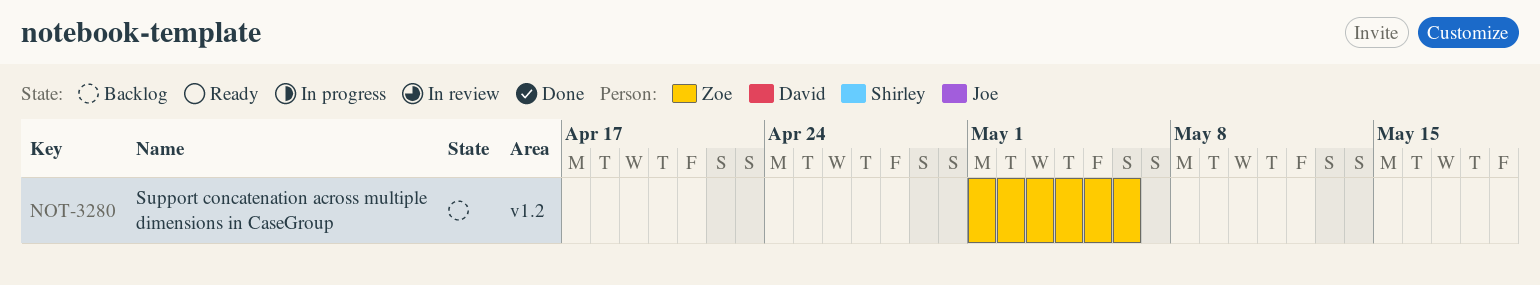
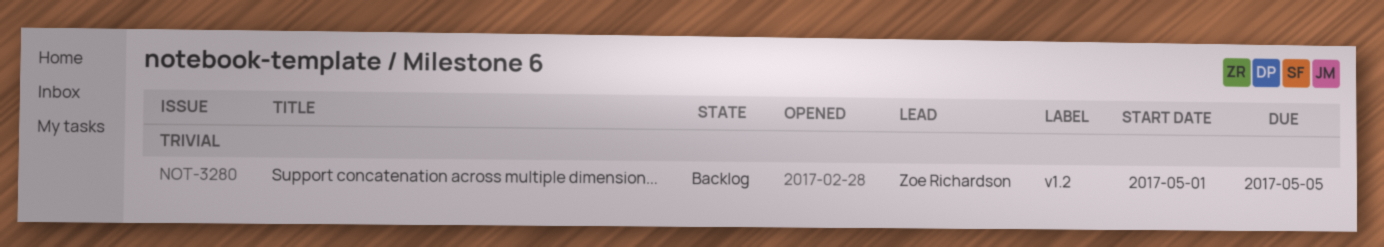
NOT-3280, due: May 6 -> May 5

